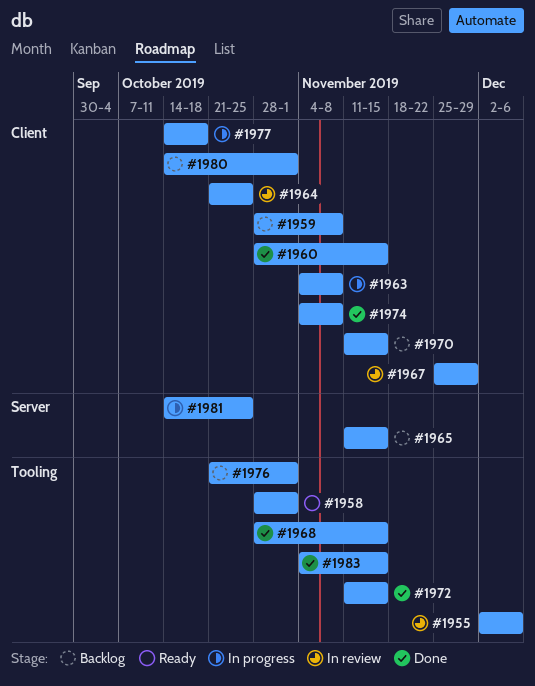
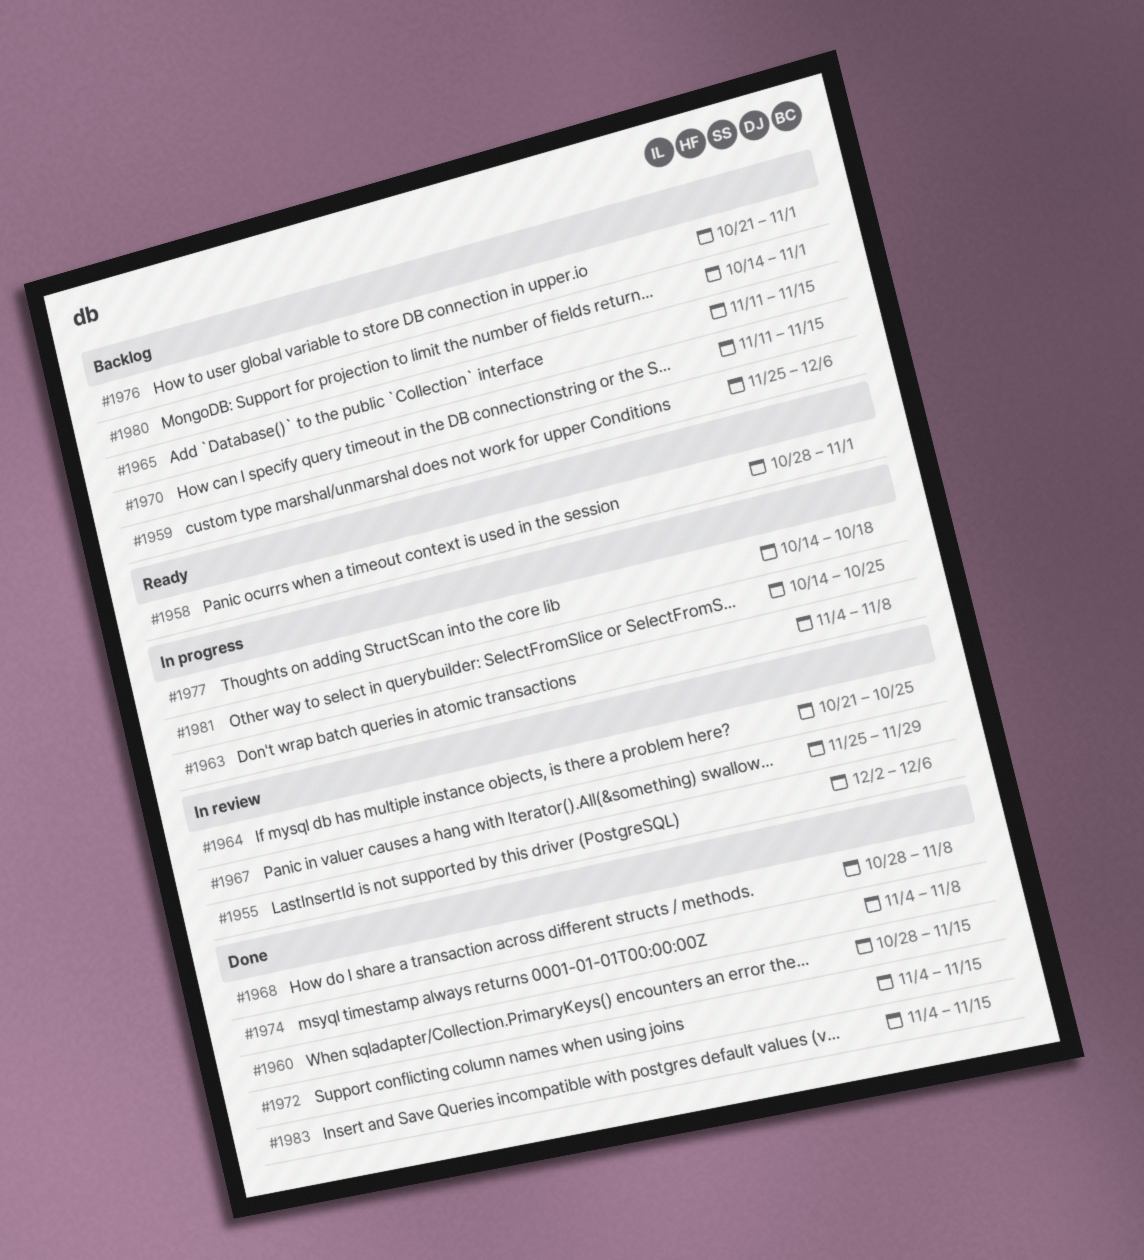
#1959, start: Oct 28 -> Nov 25
#1959, due: Nov 8 -> Dec 6
#1968, due: Nov 15 -> Nov 8
#1972, start: Nov 11 -> Nov 4

